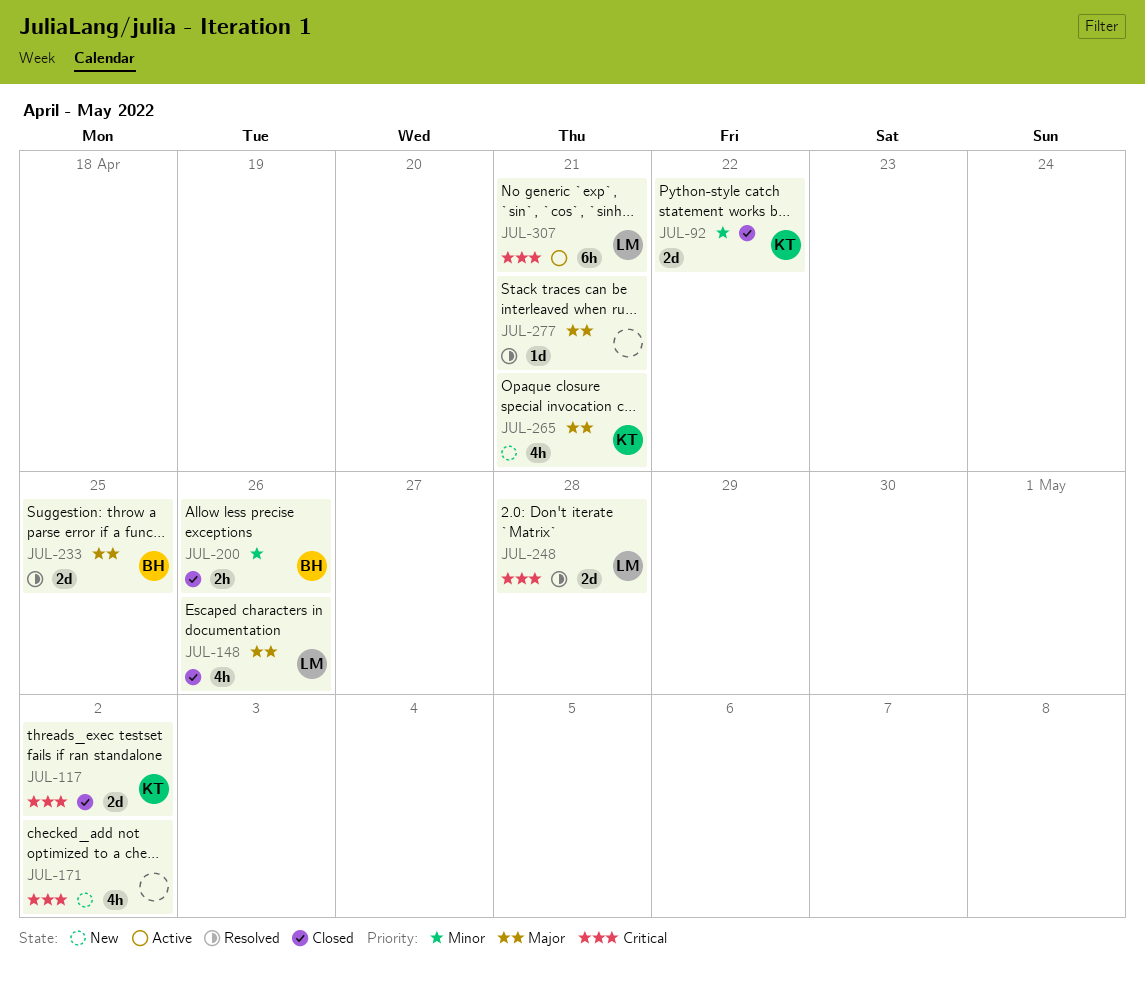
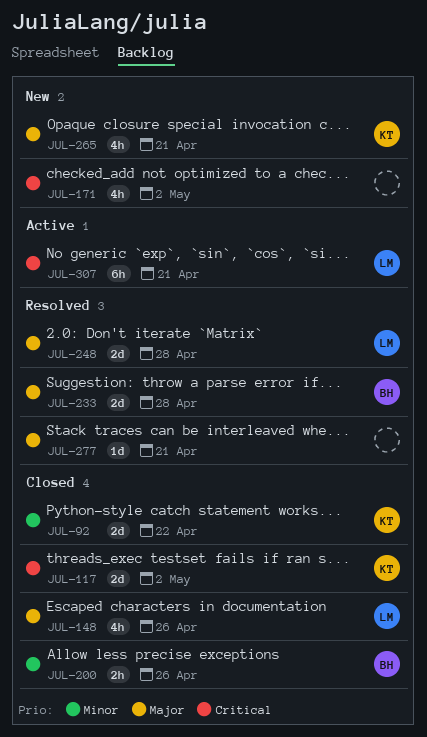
JUL-233, due: Apr 25 -> Apr 28
JUL-248, priority: Critical -> Major

